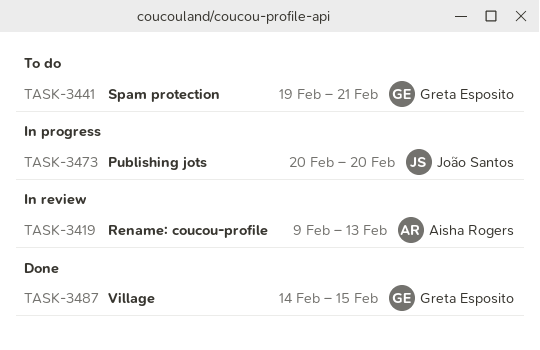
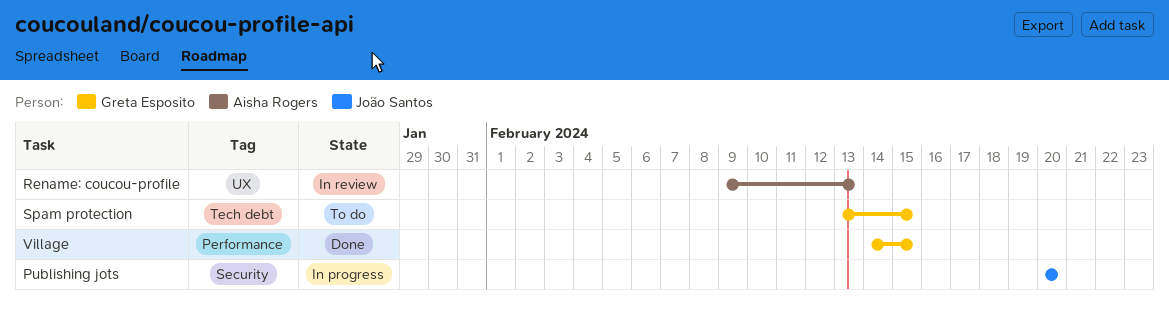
Spam protection, start: Feb 19 -> Feb 13
Spam protection, due: Feb 21 -> Feb 15

